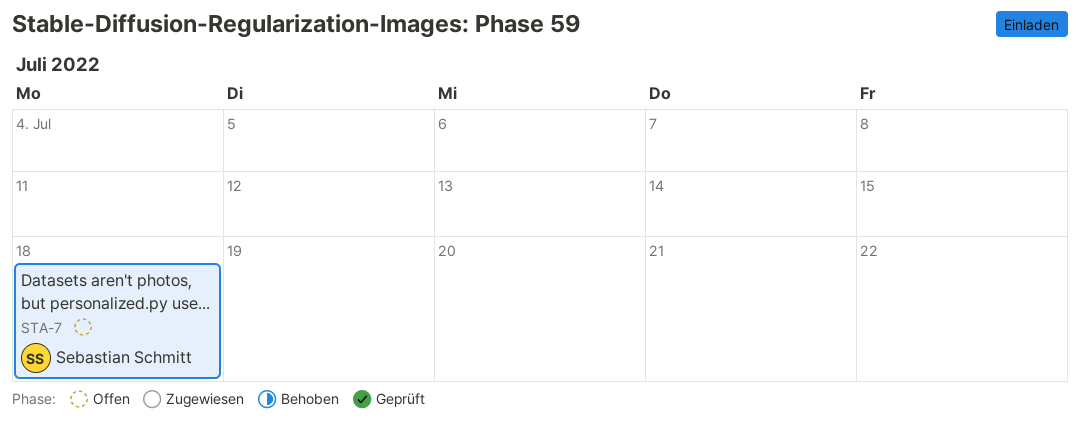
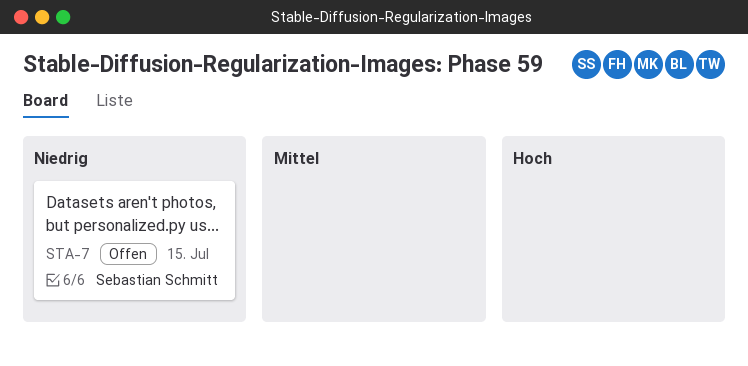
STA-7, due: Jul 18 -> Jul 15

